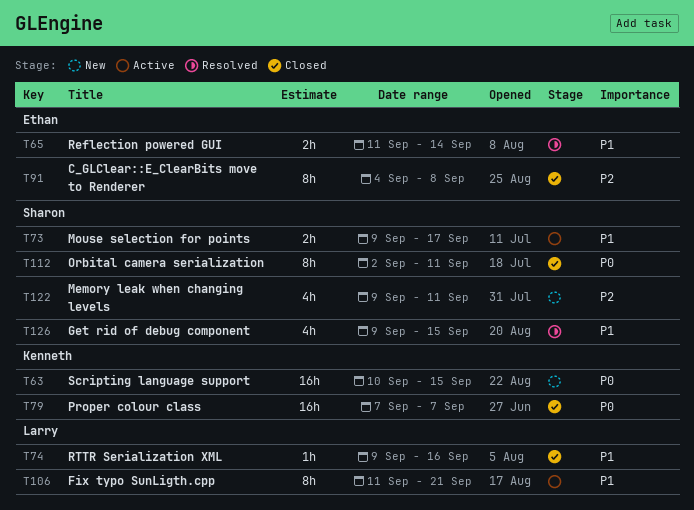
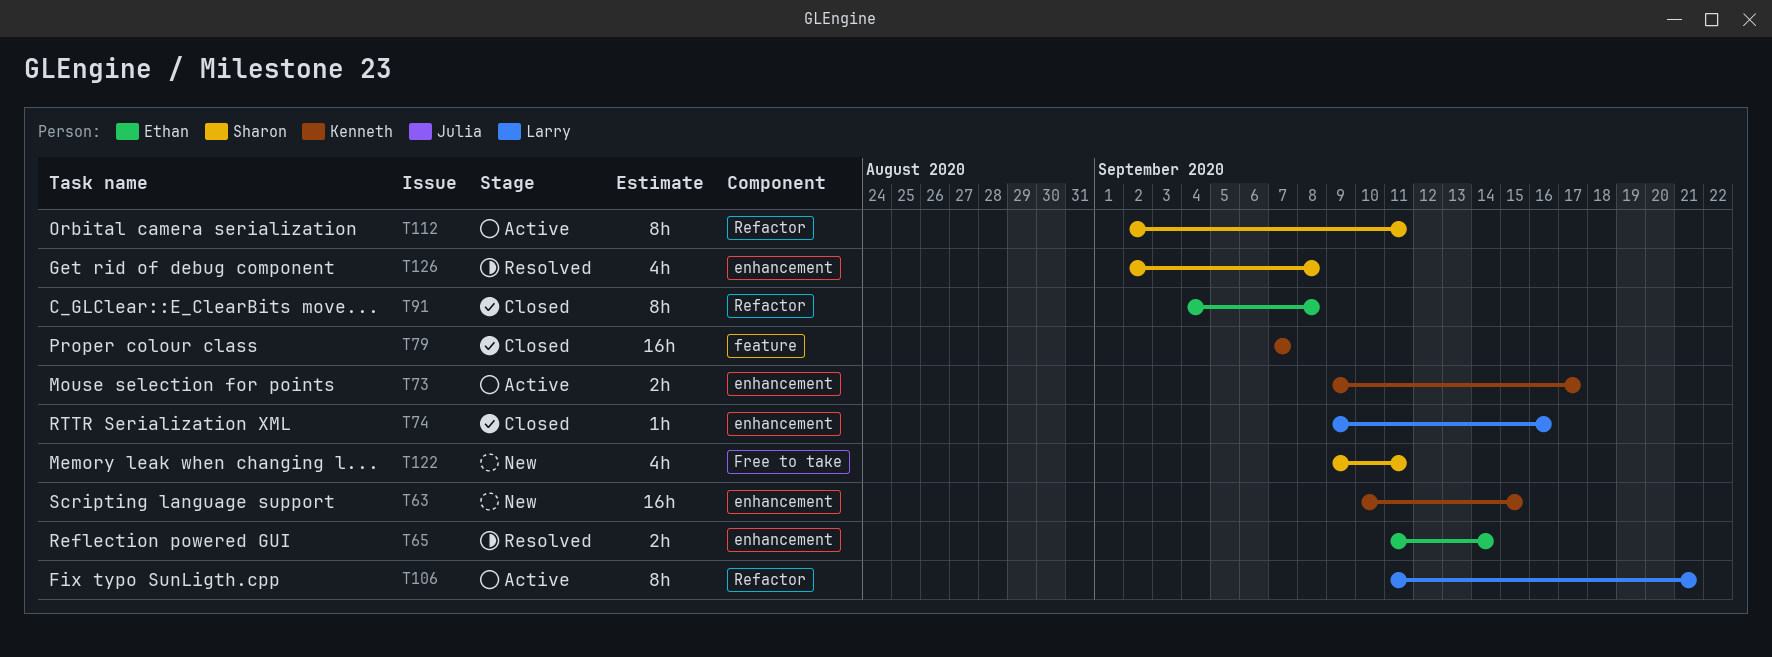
T73, owner: Sharon -> Kenneth
T112, status: Closed -> Active
T126, start: Sep 9 -> Sep 2
T126, due: Sep 15 -> Sep 8

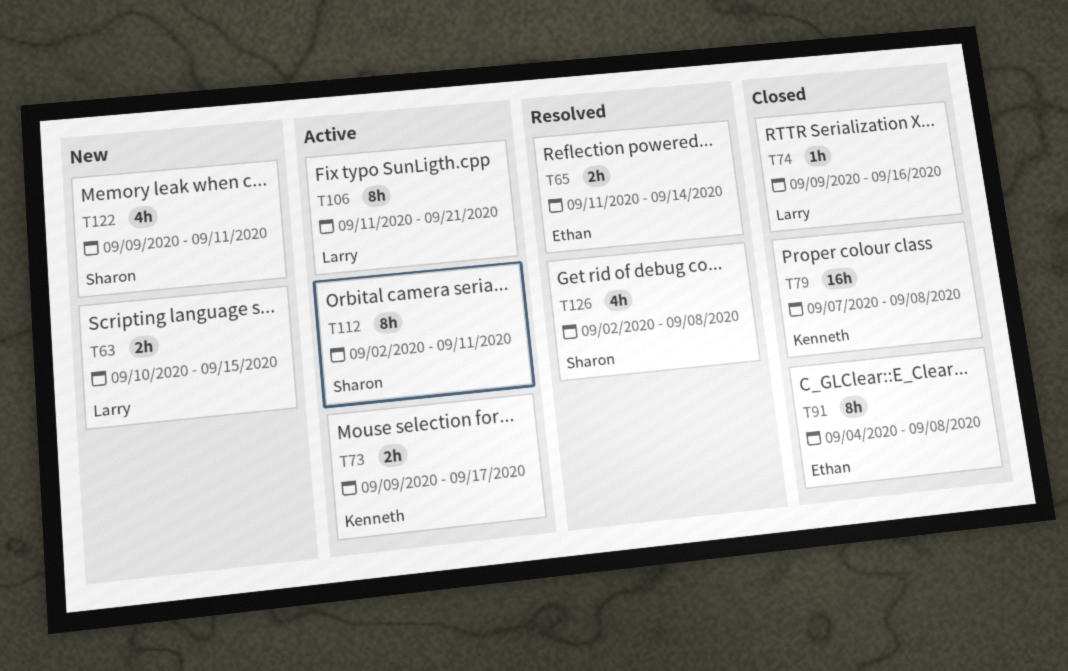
T63, owner: Kenneth -> Larry
T63, estimate: 16h -> 2h
T79, due: Sep 7 -> Sep 8

